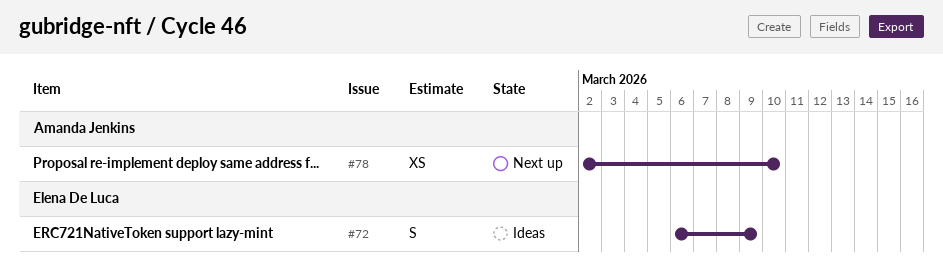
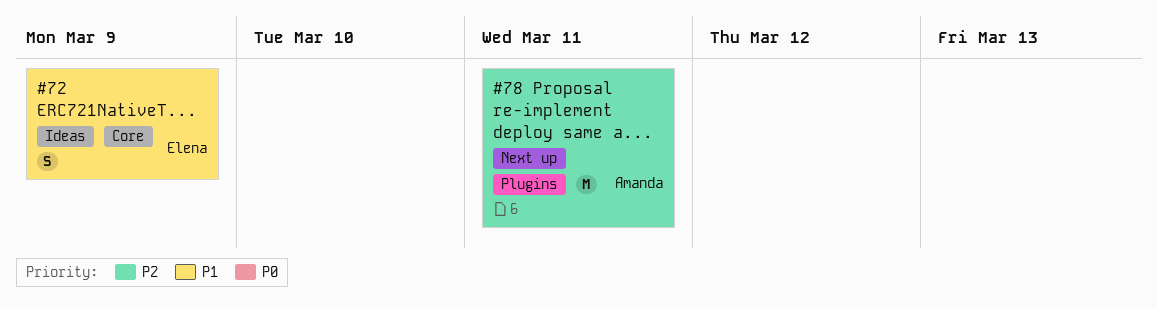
#78, estimate: XS -> M
#78, due: Mar 10 -> Mar 11

